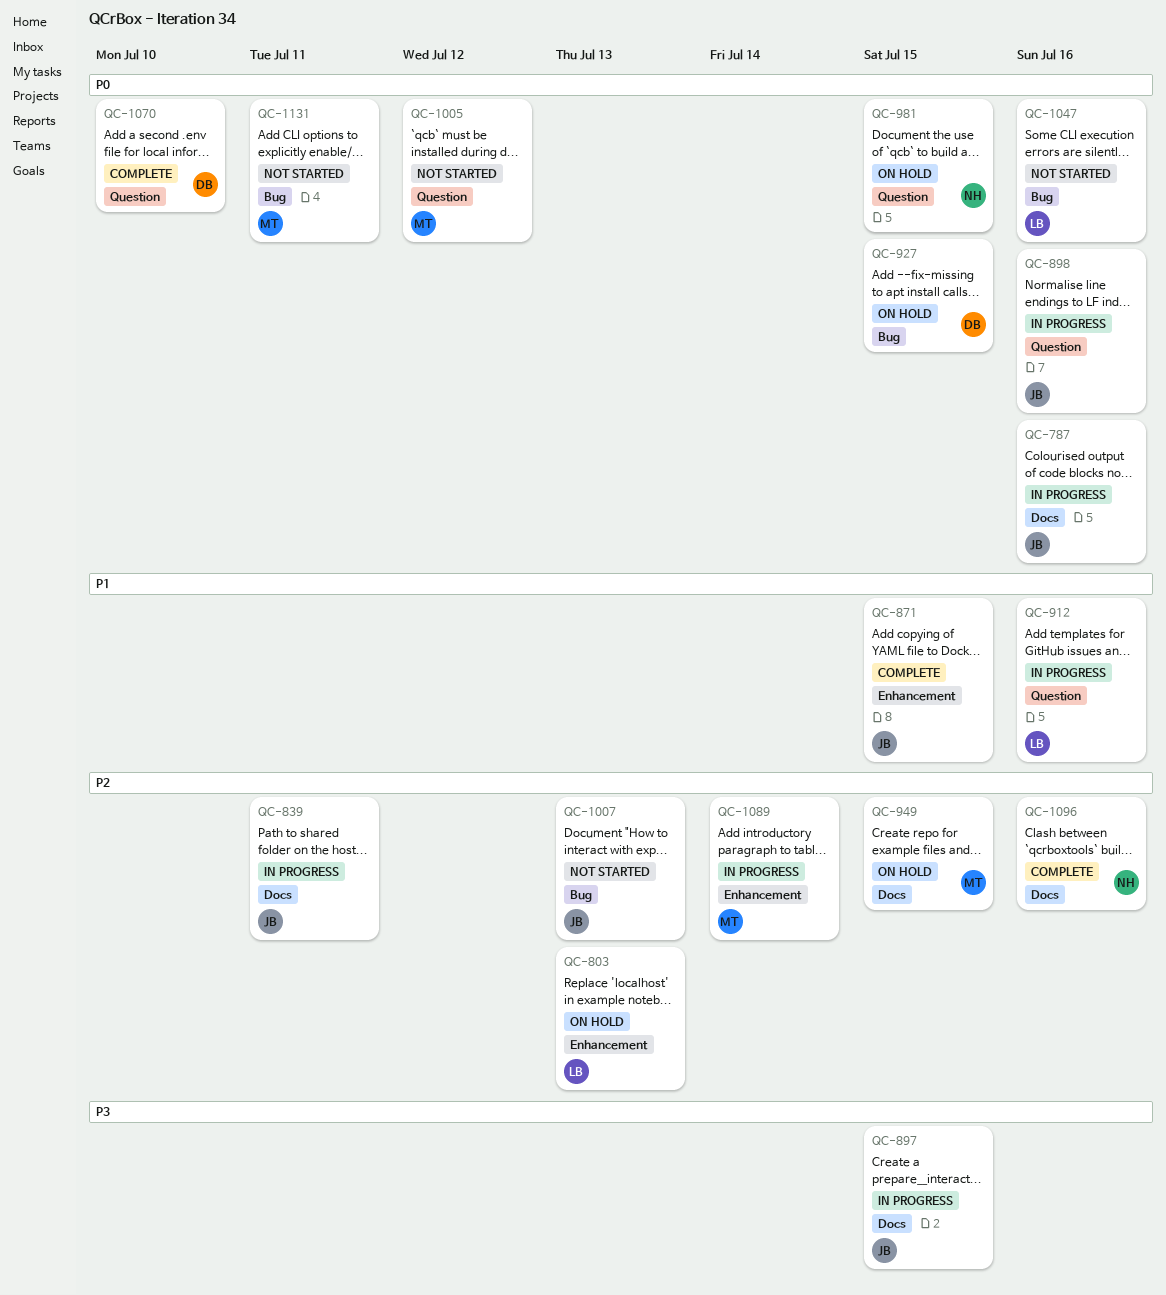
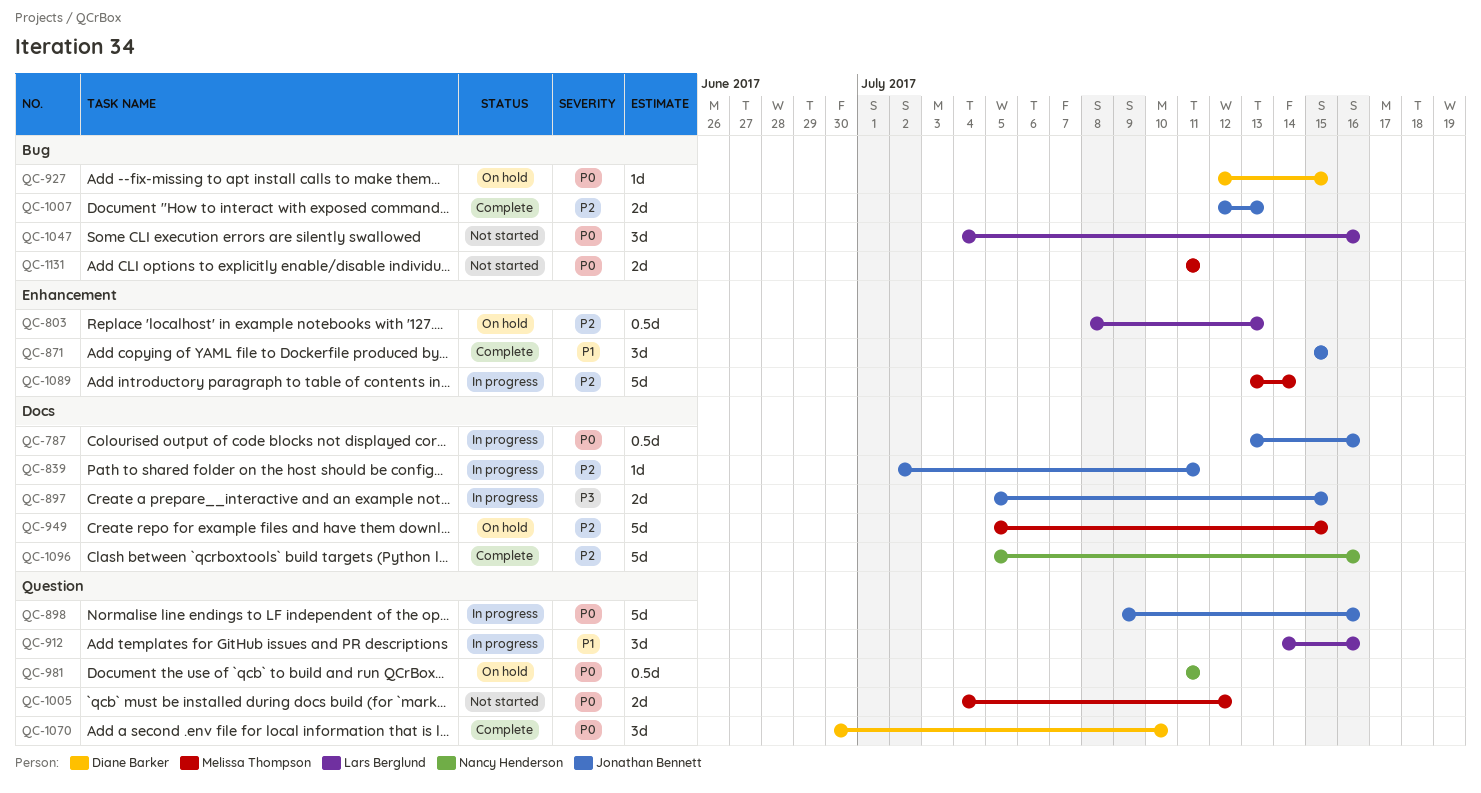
QC-981, due: Jul 15 -> Jul 11
QC-1007, status: Not started -> Complete

